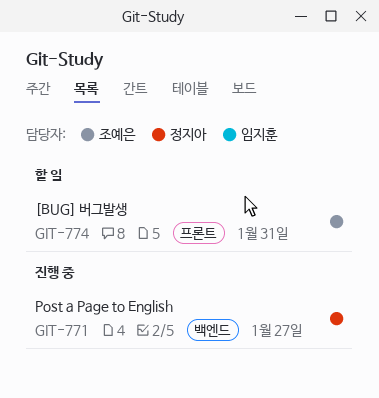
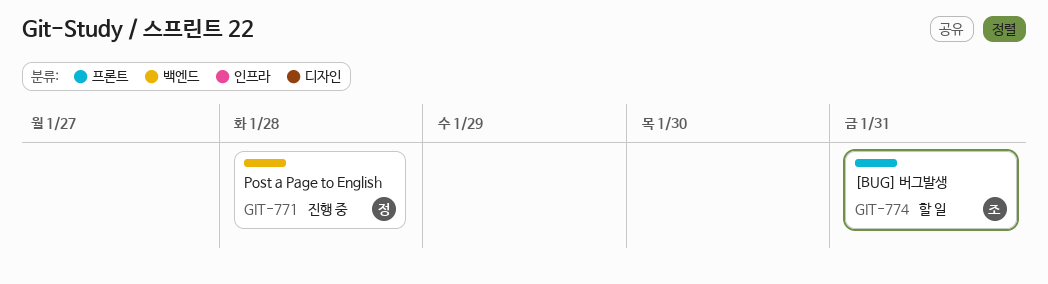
GIT-771, due: Jan 27 -> Jan 28

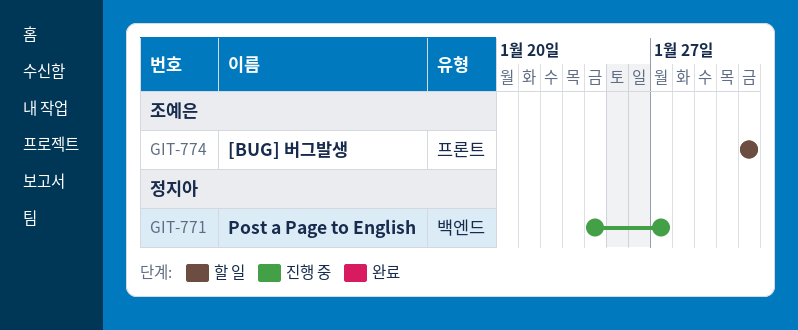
GIT-771, due: Jan 28 -> Jan 27

